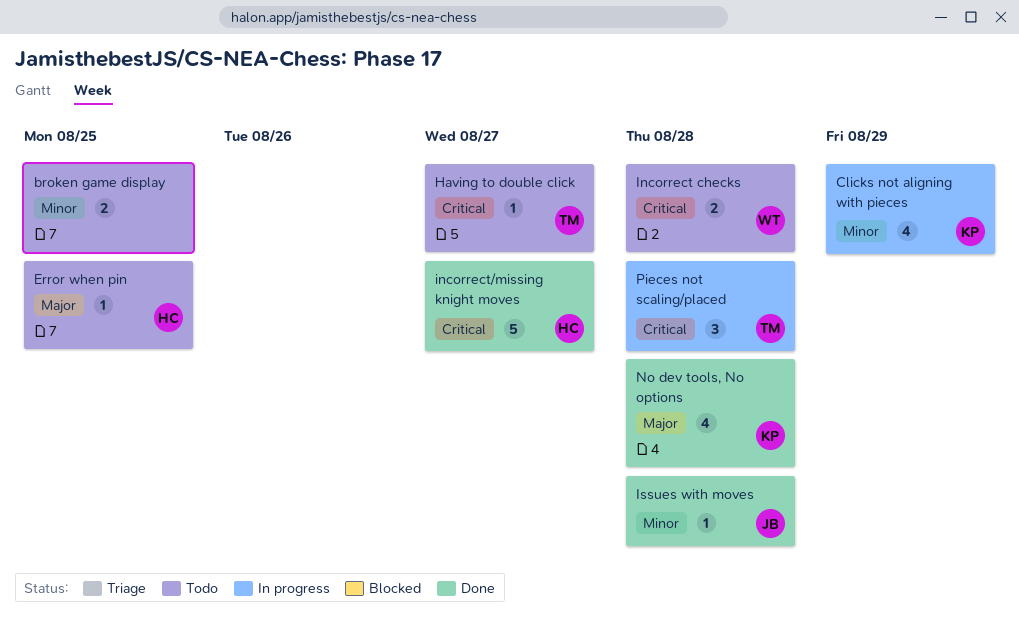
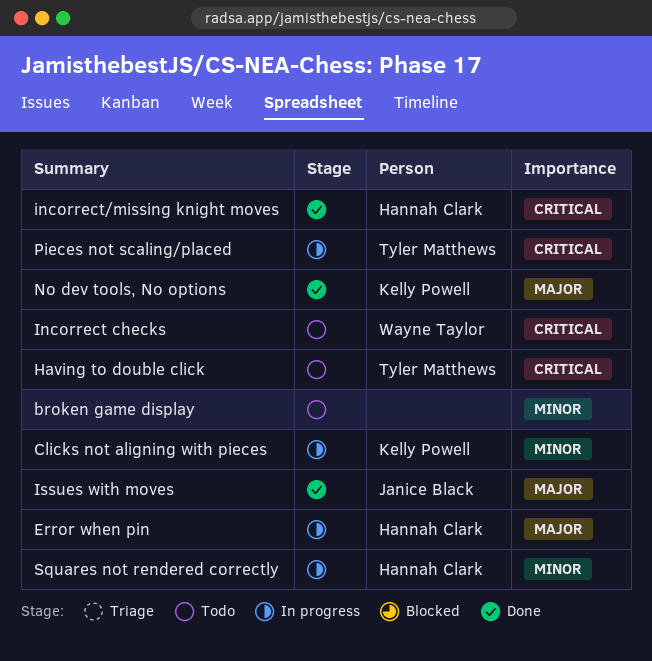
Error when pin, status: Todo -> In progress
Issues with moves, priority: Minor -> Major
Squares not rendered correctly: none -> present

